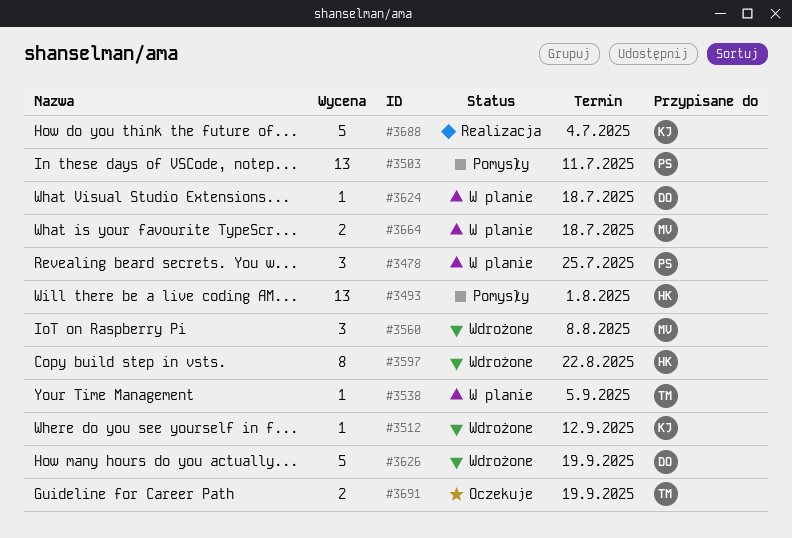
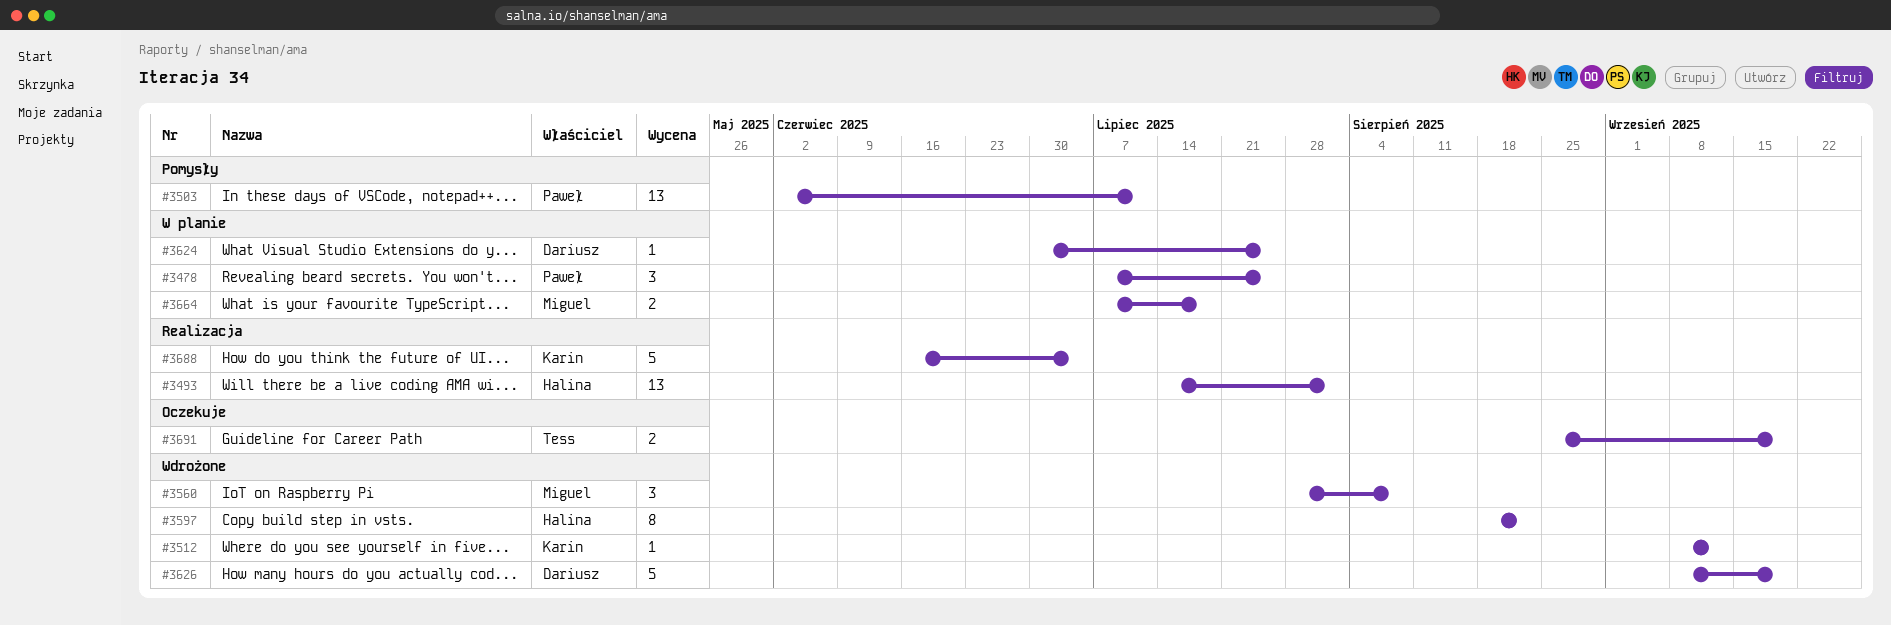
#3493, status: Pomysły -> Realizacja
#3538: present -> none
#3624, due: Jul 18 -> Jul 25

